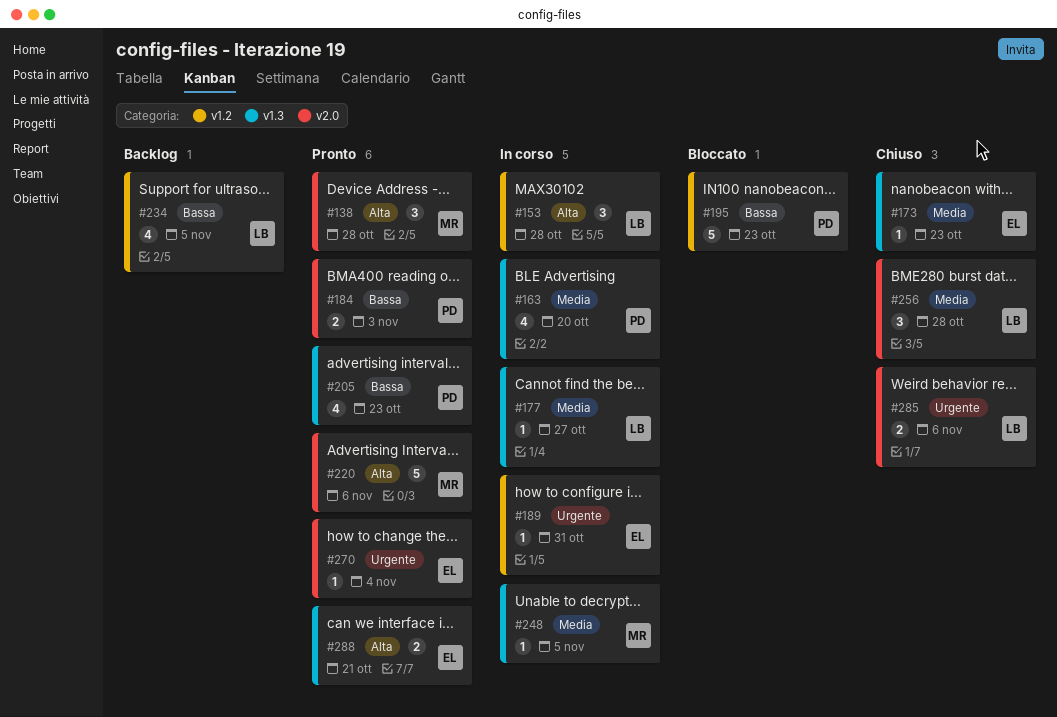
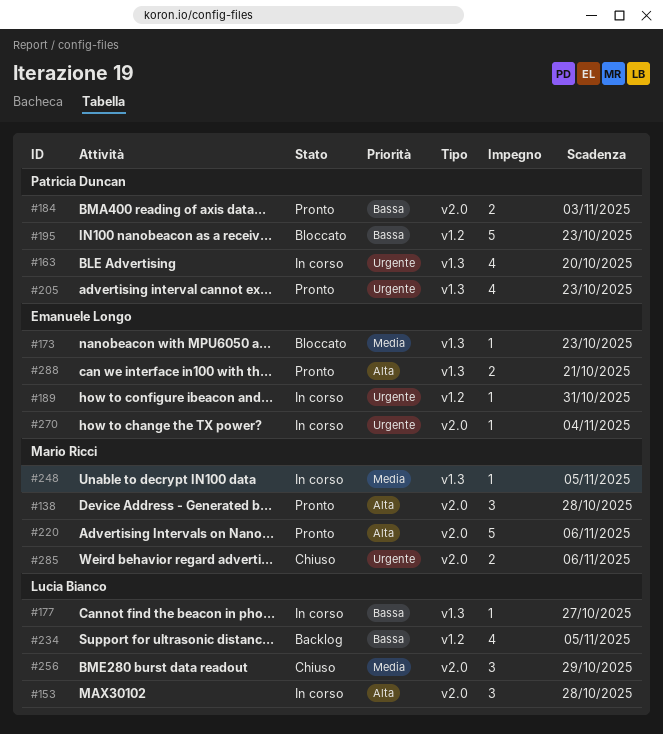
#153, label: v1.2 -> v2.0
#163, priority: Media -> Urgente
#173, status: Chiuso -> Bloccato
#177, priority: Media -> Bassa
#205, priority: Bassa -> Urgente
#256, due: Oct 28 -> Oct 29
#270, status: Pronto -> In corso
#285, owner: Lucia Bianco -> Mario Ricci

